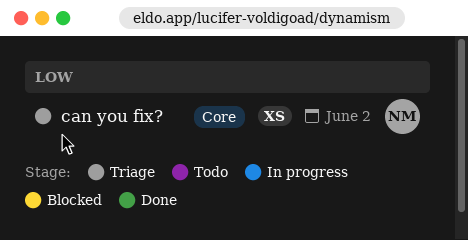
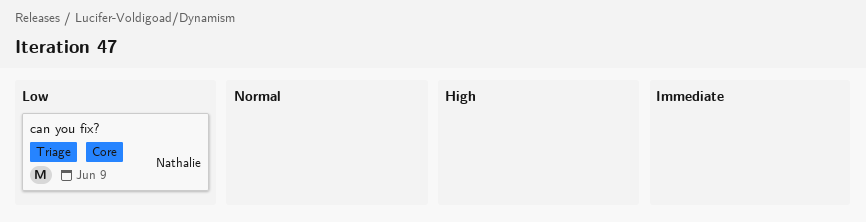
can you fix?, estimate: XS -> M
can you fix?, due: Jun 2 -> Jun 9

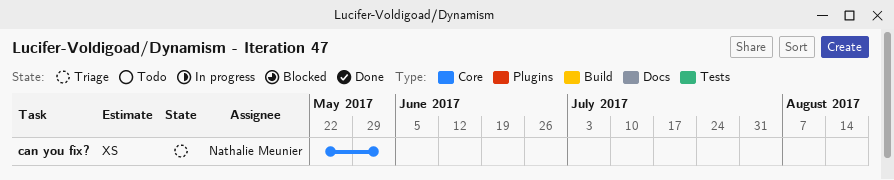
can you fix?, estimate: M -> XS
can you fix?, due: Jun 9 -> Jun 2

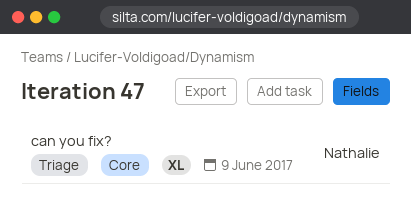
can you fix?, estimate: XS -> XL
can you fix?, due: Jun 2 -> Jun 9

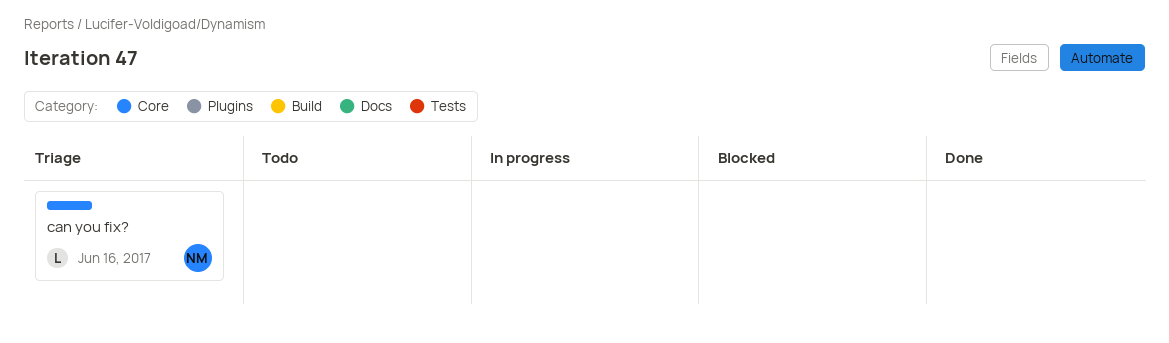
can you fix?, estimate: XL -> L
can you fix?, due: Jun 9 -> Jun 16

